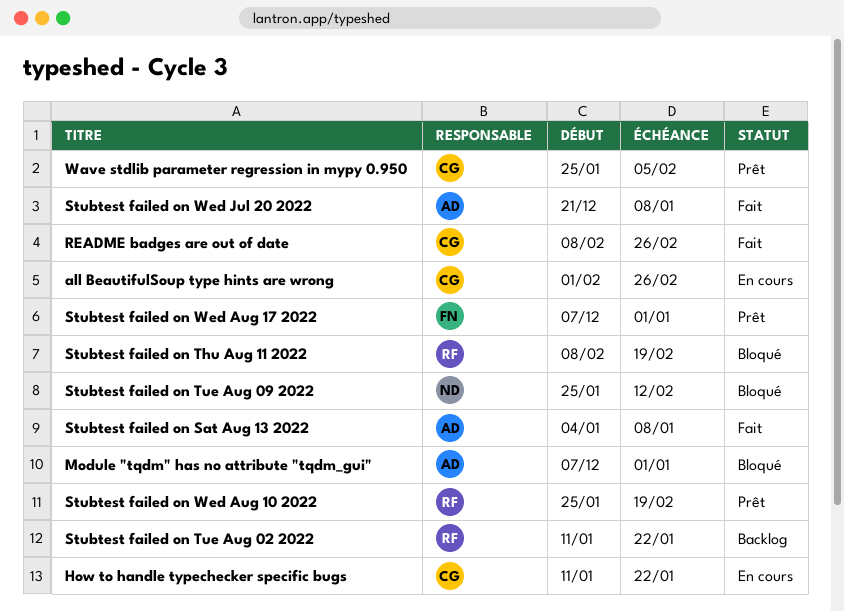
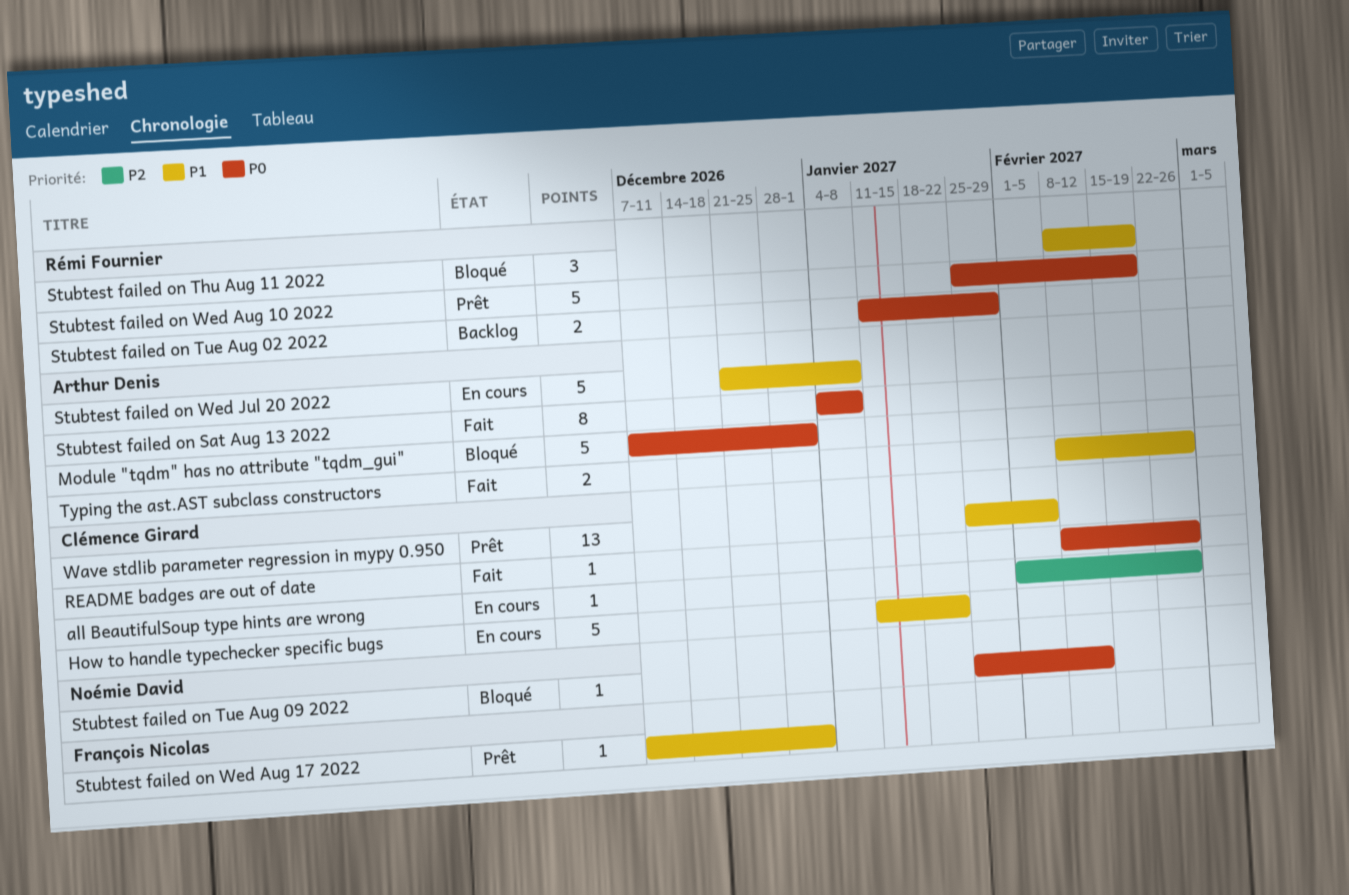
Stubtest failed on Tue Aug 02 2022, due: Jan 22 -> Jan 29
Stubtest failed on Wed Jul 20 2022, status: Fait -> En cours
Typing the ast.AST subclass constructors: none -> present

